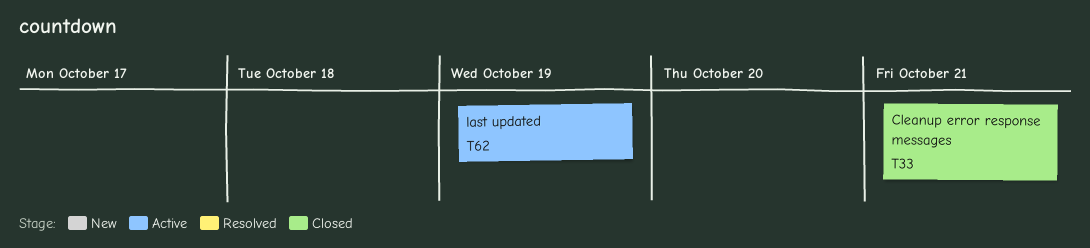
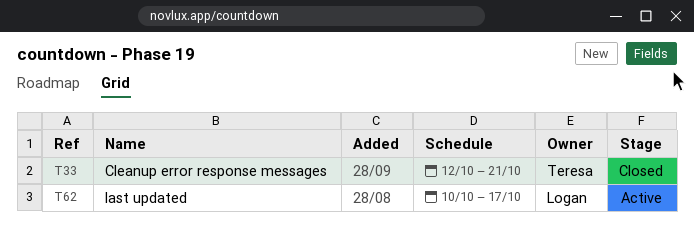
T62, due: Oct 19 -> Oct 17

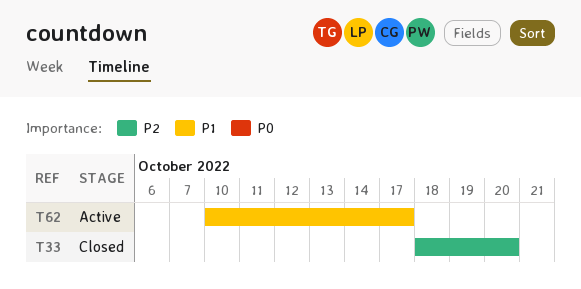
T33, start: Oct 12 -> Oct 18
T33, due: Oct 21 -> Oct 20

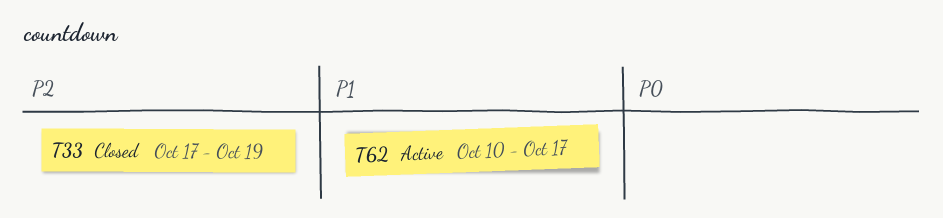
T33, start: Oct 18 -> Oct 17
T33, due: Oct 20 -> Oct 19

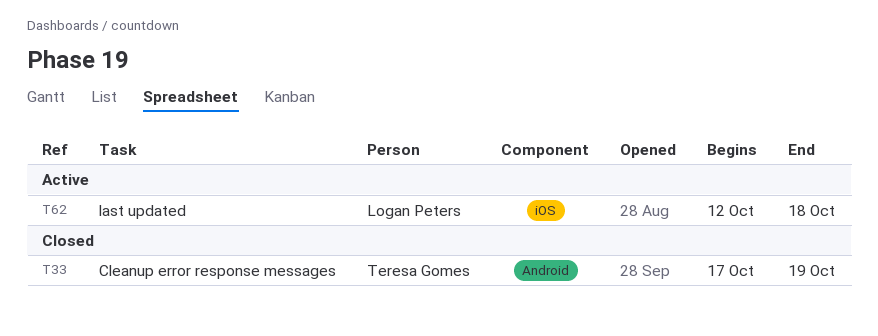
T62, start: Oct 10 -> Oct 12
T62, due: Oct 17 -> Oct 18

